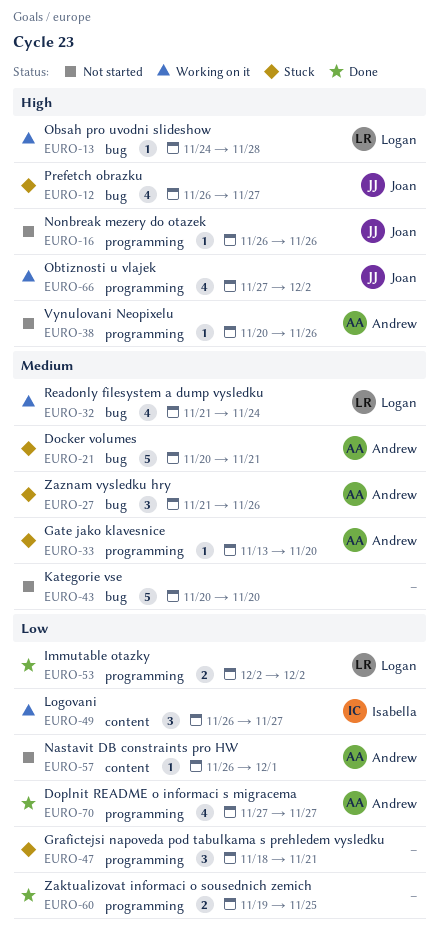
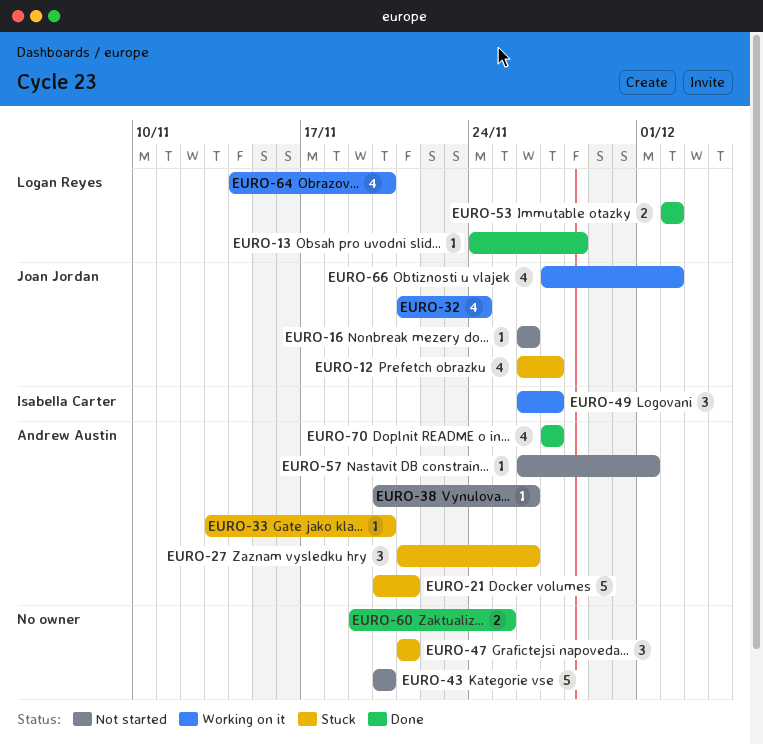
EURO-13, status: Working on it -> Done
EURO-32, owner: Logan Reyes -> Joan Jordan
EURO-47, start: Nov 18 -> Nov 21
EURO-64: none -> present

